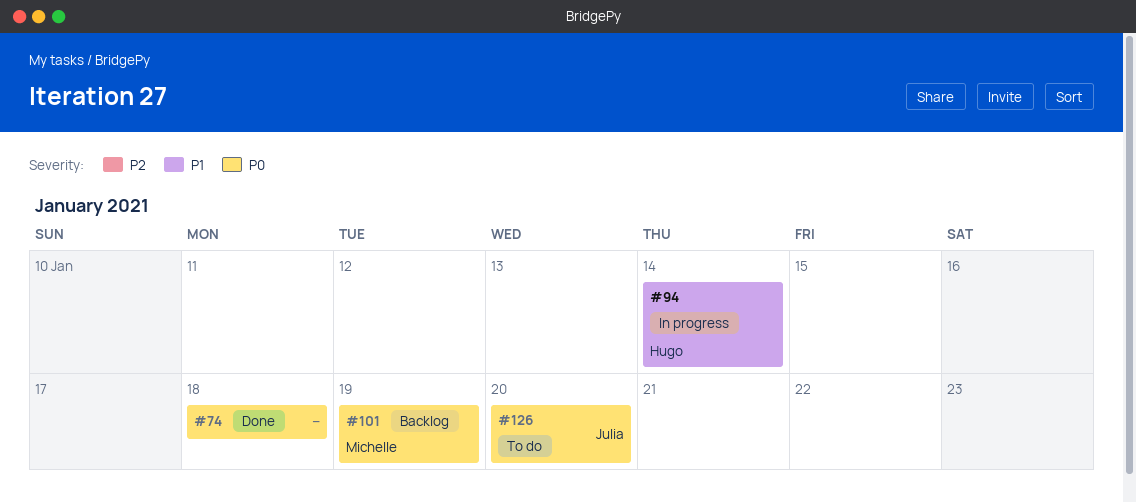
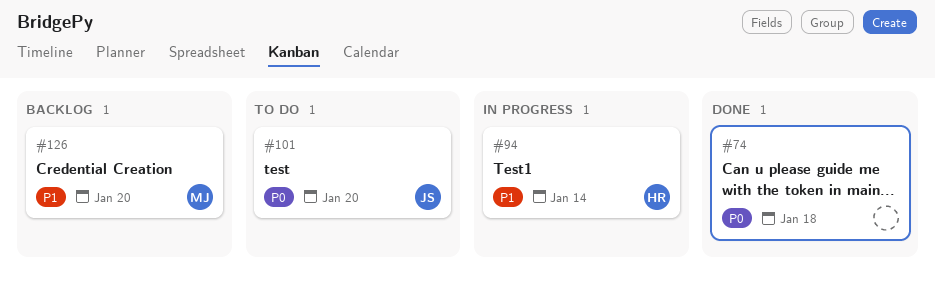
#101, status: Backlog -> To do
#101, owner: Michelle -> Julia
#101, due: Jan 19 -> Jan 20
#126, status: To do -> Backlog
#126, owner: Julia -> Michelle
#126, priority: P0 -> P1

